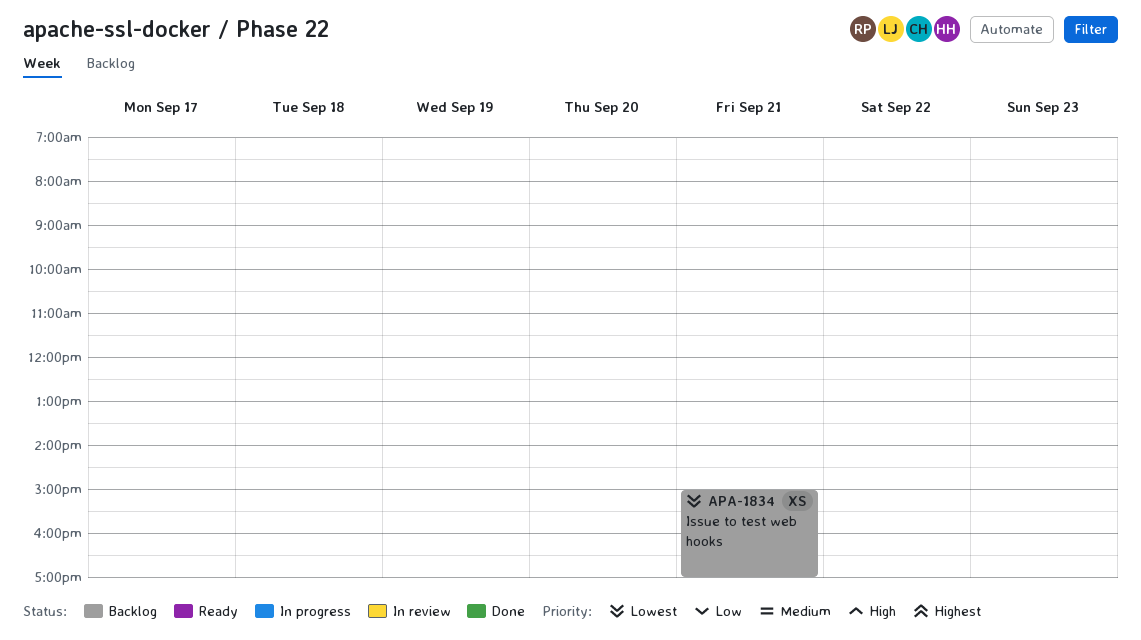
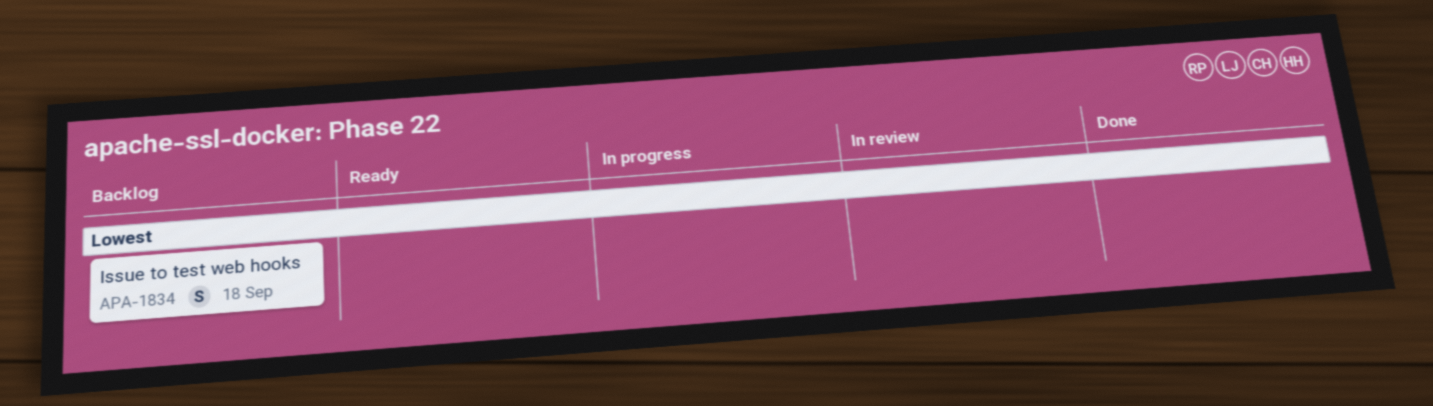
APA-1834, estimate: XS -> S
APA-1834, day: Sep 21 -> Sep 18

